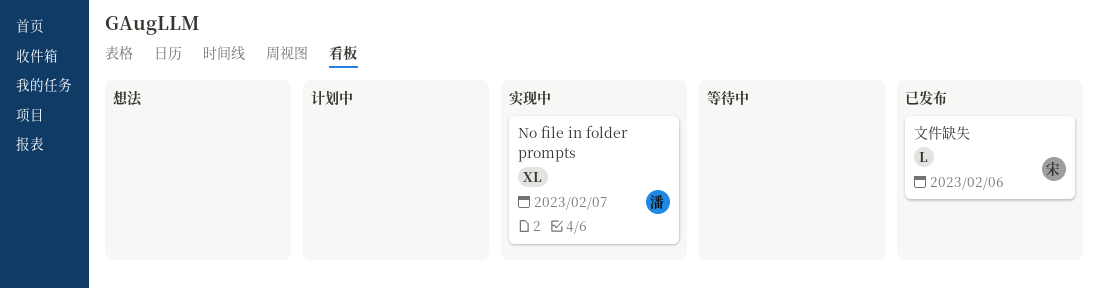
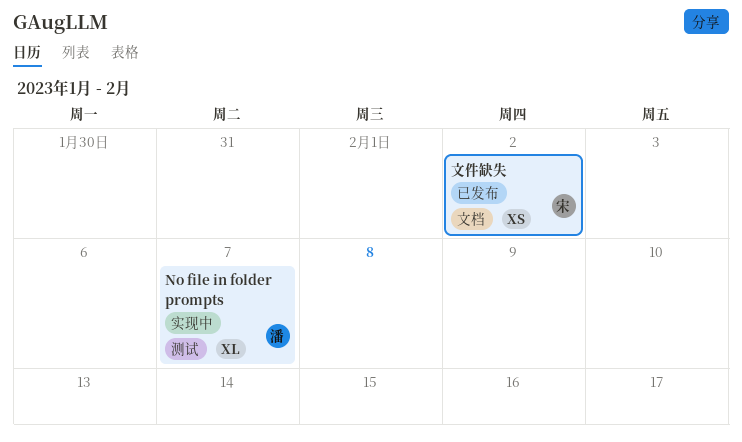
文件缺失, estimate: L -> XS
文件缺失, due: Feb 6 -> Feb 2

